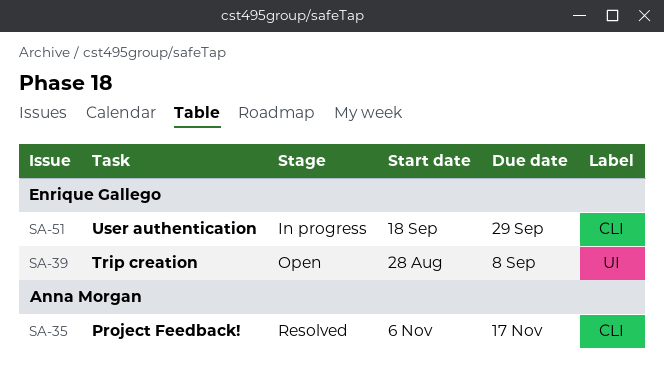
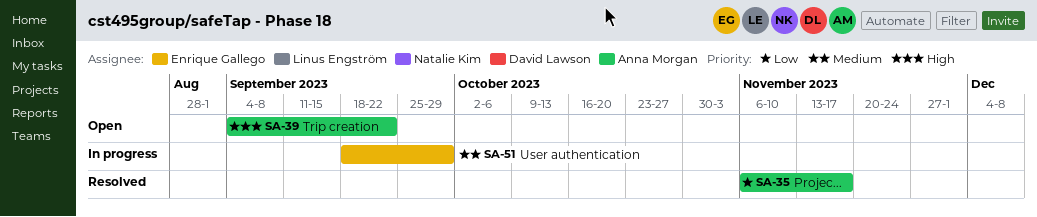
SA-39, owner: Enrique Gallego -> Anna Morgan
SA-39, start: Aug 28 -> Sep 4
SA-39, due: Sep 8 -> Sep 22

